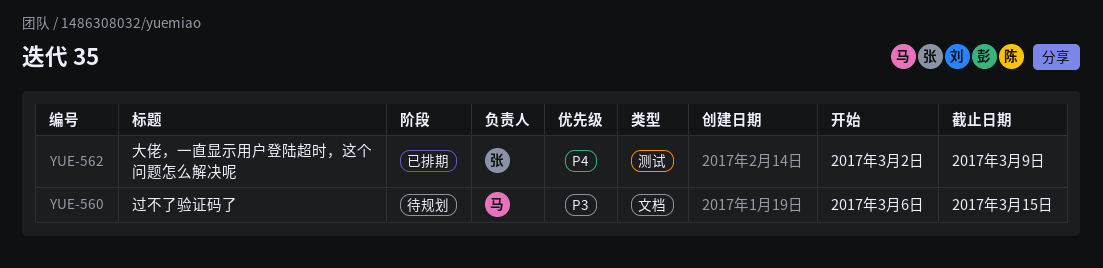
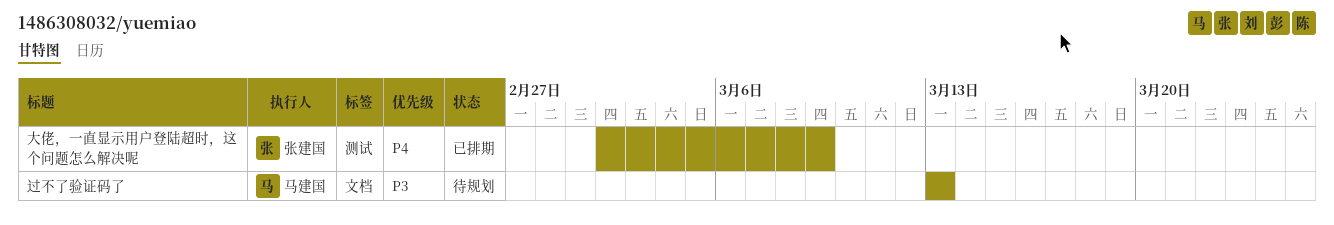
过不了验证码了, start: Mar 6 -> Mar 13
过不了验证码了, due: Mar 15 -> Mar 13

